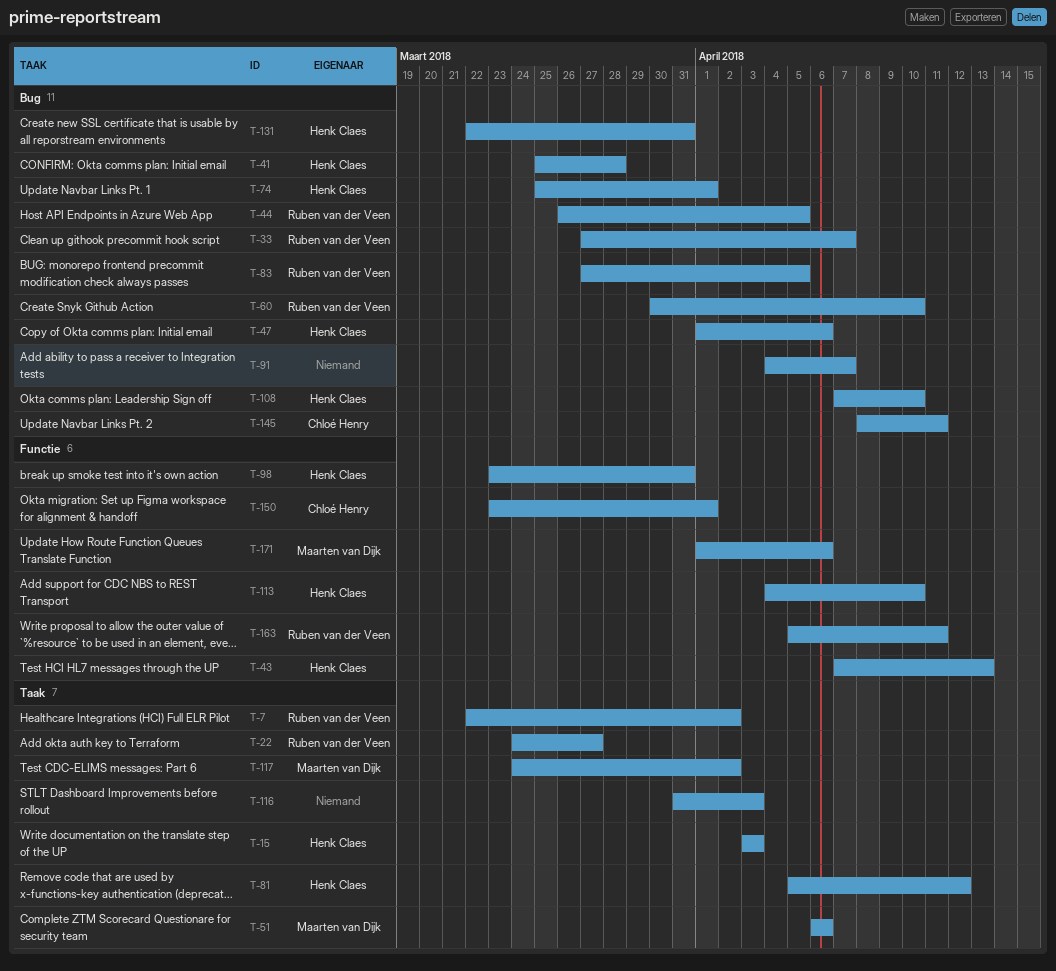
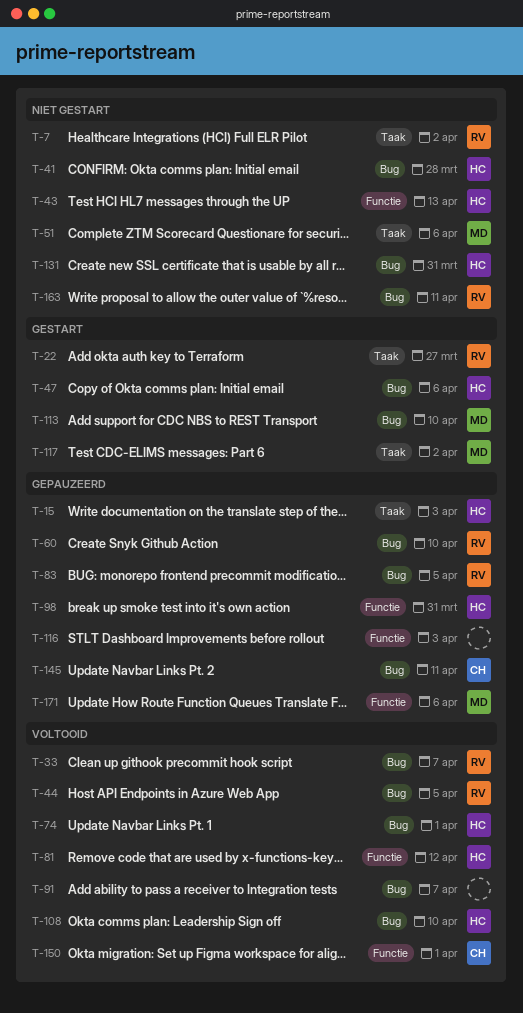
T-81, label: Taak -> Functie
T-113, owner: Henk Claes -> Maarten van Dijk
T-113, label: Functie -> Bug
T-116, label: Taak -> Functie
T-163, label: Functie -> Bug

